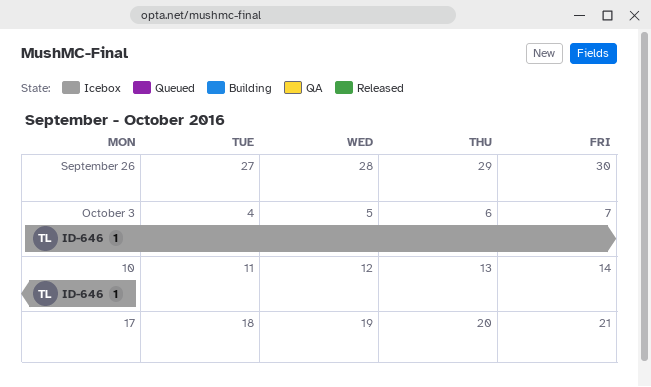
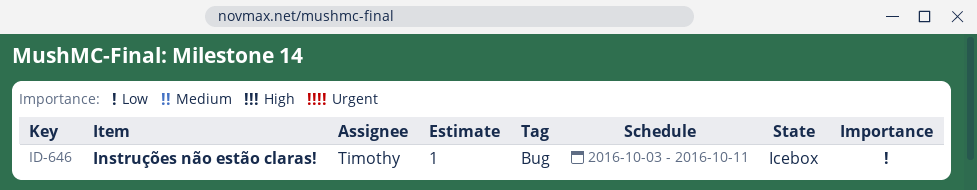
ID-646, due: Oct 10 -> Oct 11

